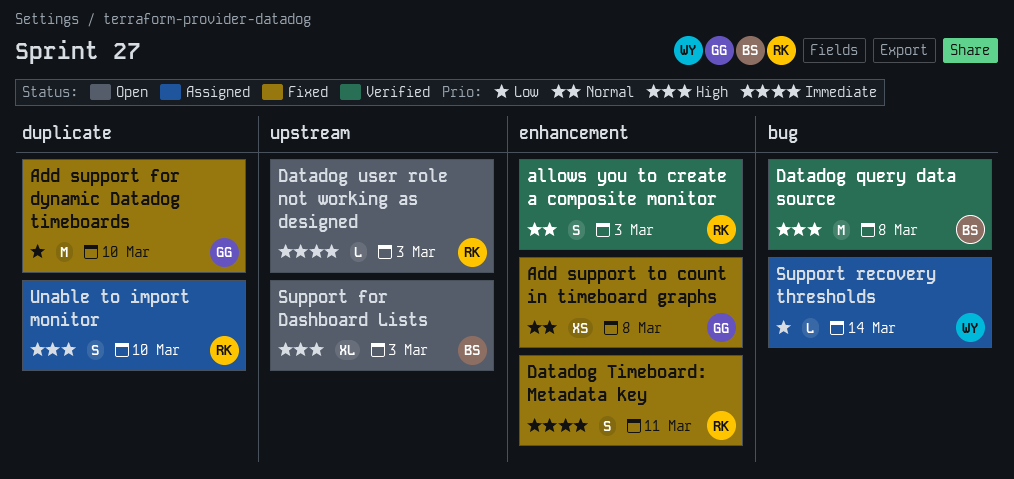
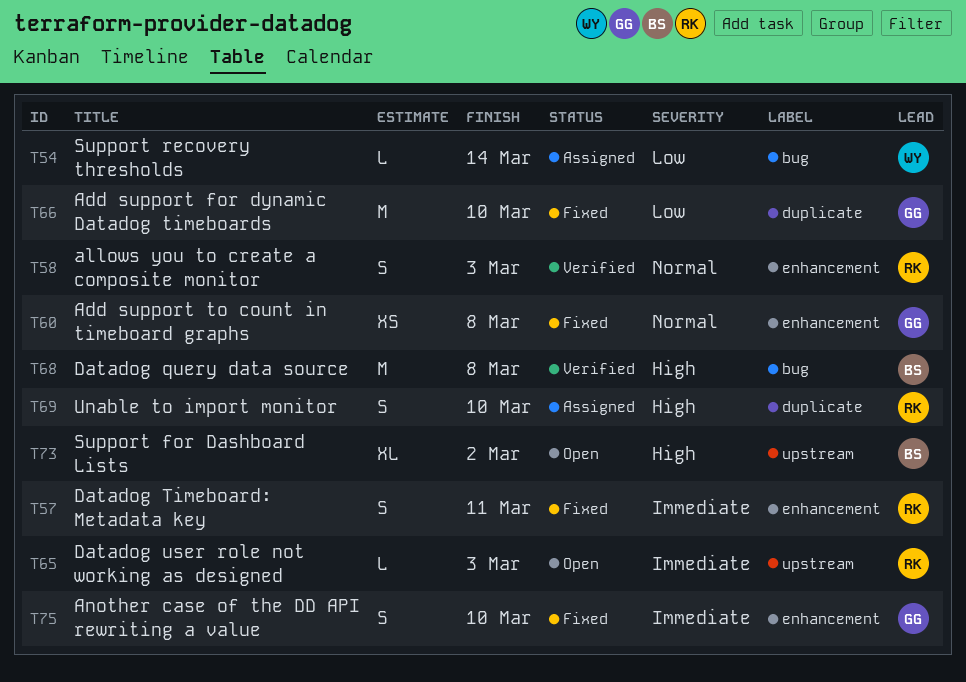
Another case of the DD API rewriting a value: none -> present
Support for Dashboard Lists, due: Mar 3 -> Mar 2

